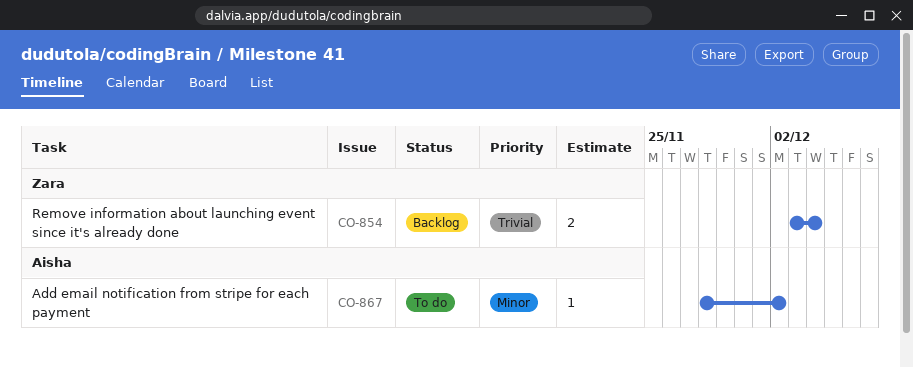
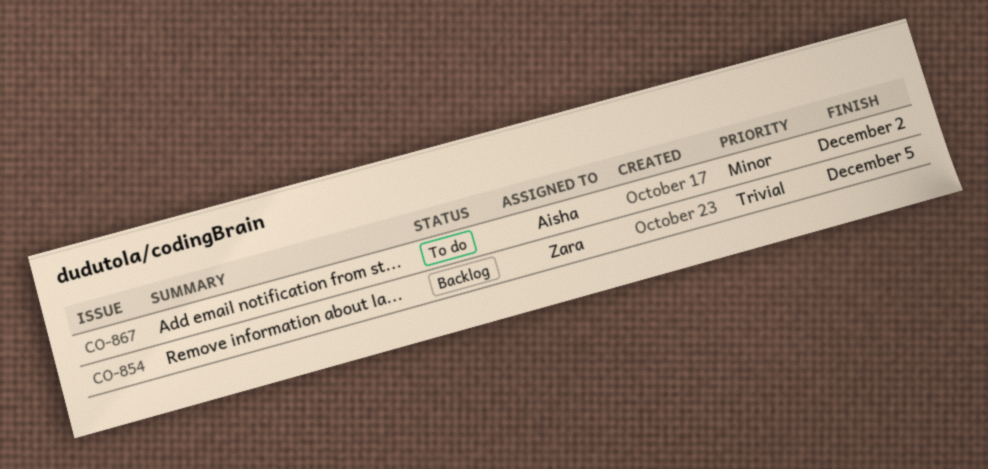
CO-854, due: Dec 4 -> Dec 5

